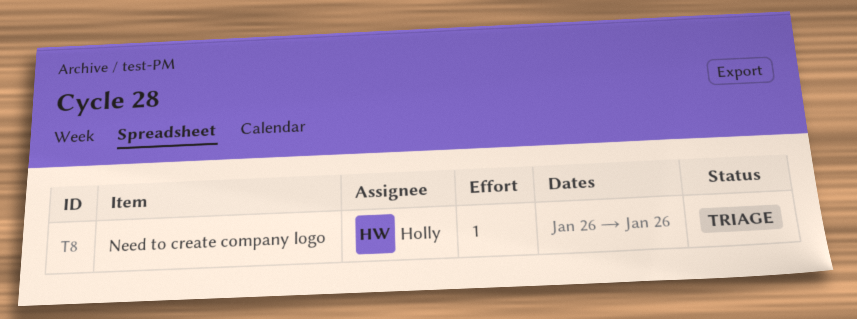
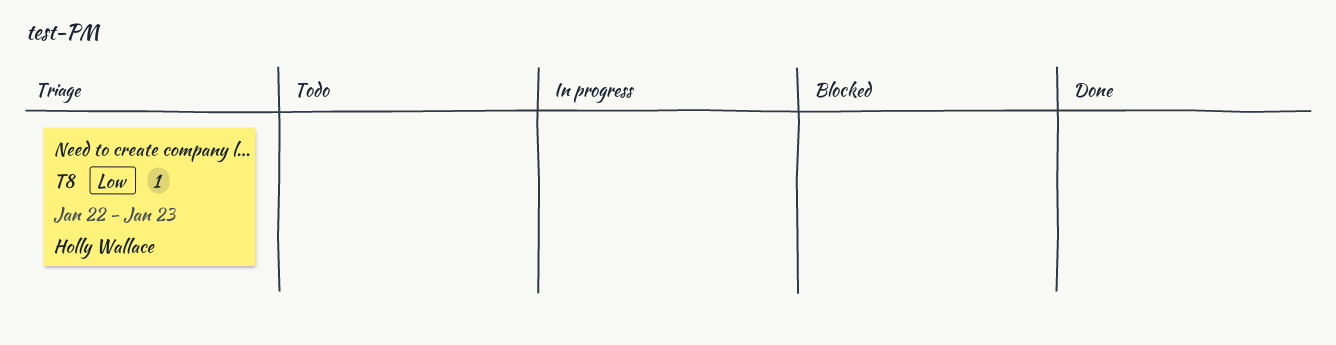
T8, start: Jan 26 -> Jan 22
T8, due: Jan 26 -> Jan 23

